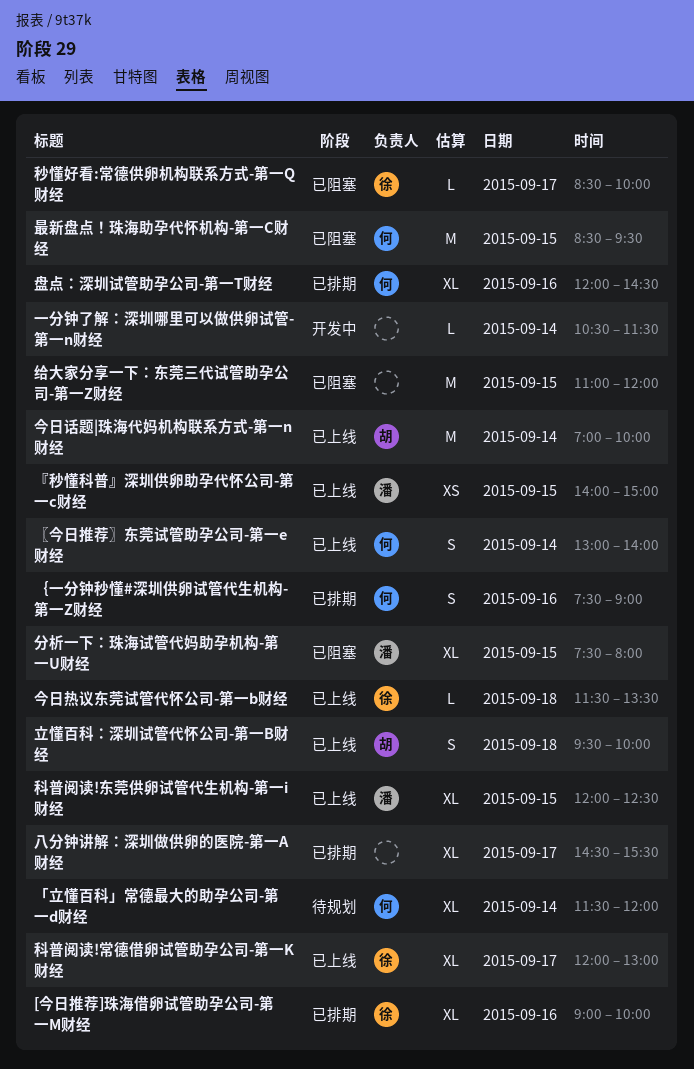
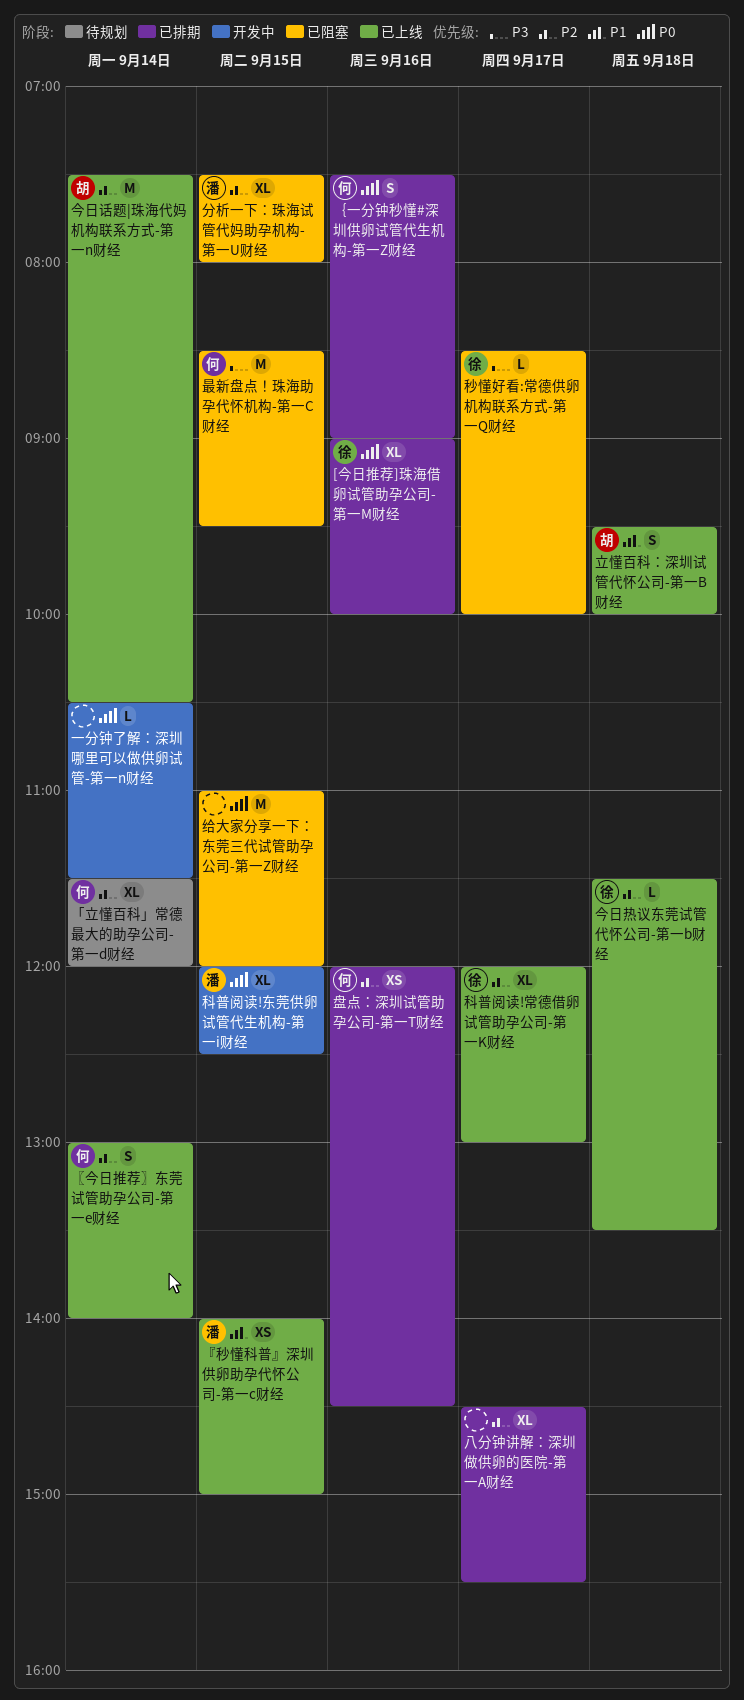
今日话题|珠海代妈机构联系方式-第一n财经, begins: 07:00 -> 07:30
今日话题|珠海代妈机构联系方式-第一n财经, ends: 10:00 -> 10:30
盘点：深圳试管助孕公司-第一T财经, estimate: XL -> XS
科普阅读!东莞供卵试管代生机构-第一i财经, status: 已上线 -> 开发中

